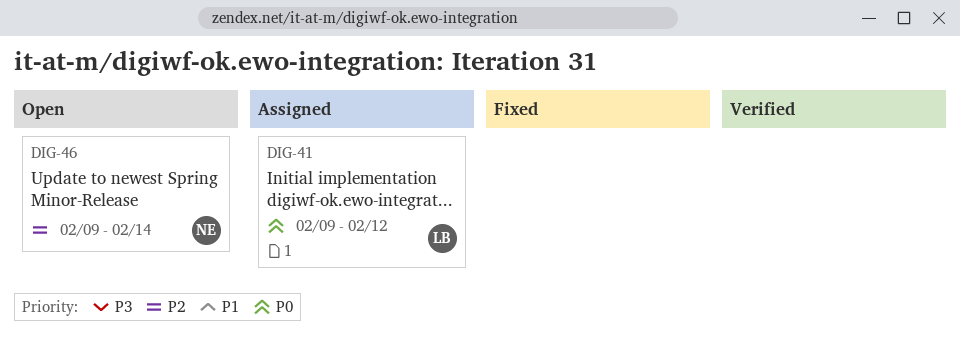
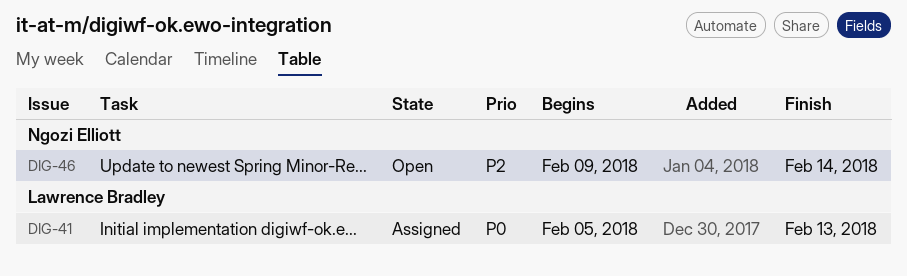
DIG-41, start: Feb 9 -> Feb 5
DIG-41, due: Feb 12 -> Feb 13

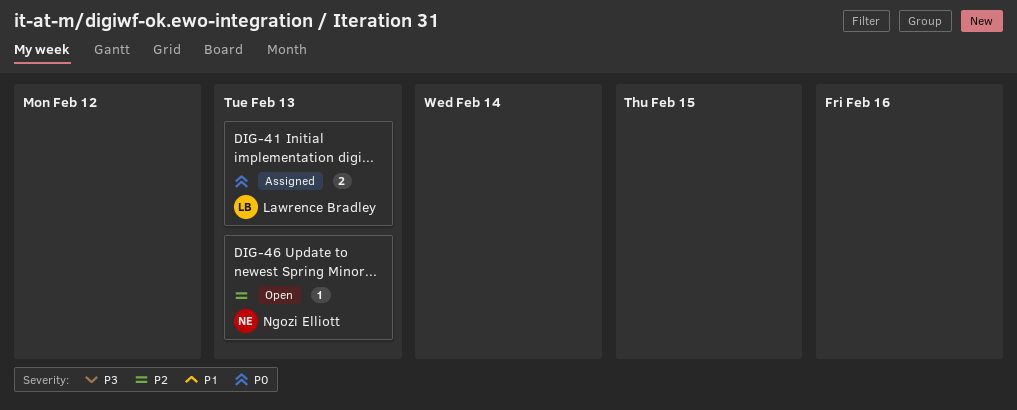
DIG-46, due: Feb 14 -> Feb 13

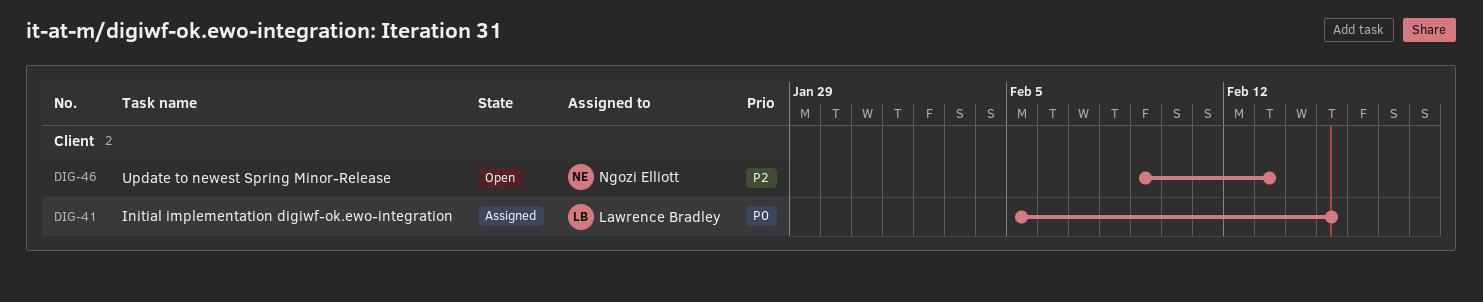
DIG-41, due: Feb 13 -> Feb 15

